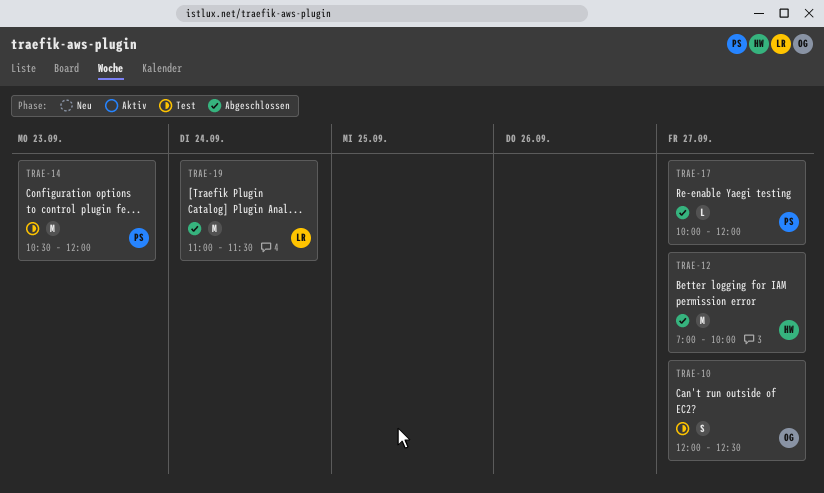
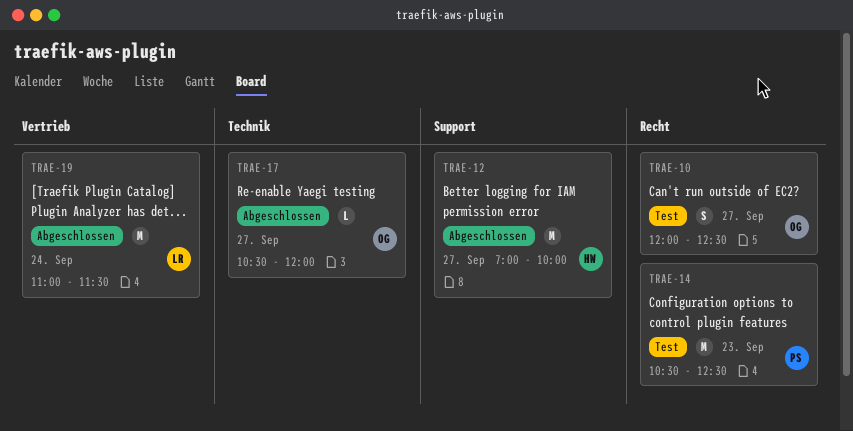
TRAE-14, ends: 12:00 -> 12:30
TRAE-17, owner: PS -> OG
TRAE-17, begins: 10:00 -> 10:30

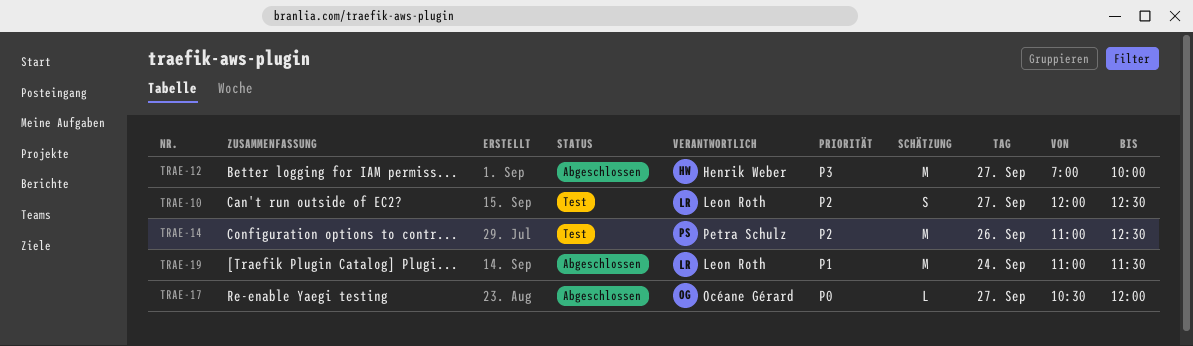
TRAE-10, owner: Océane Gérard -> Leon Roth
TRAE-14, day: Sep 23 -> Sep 26
TRAE-14, begins: 10:30 -> 11:00

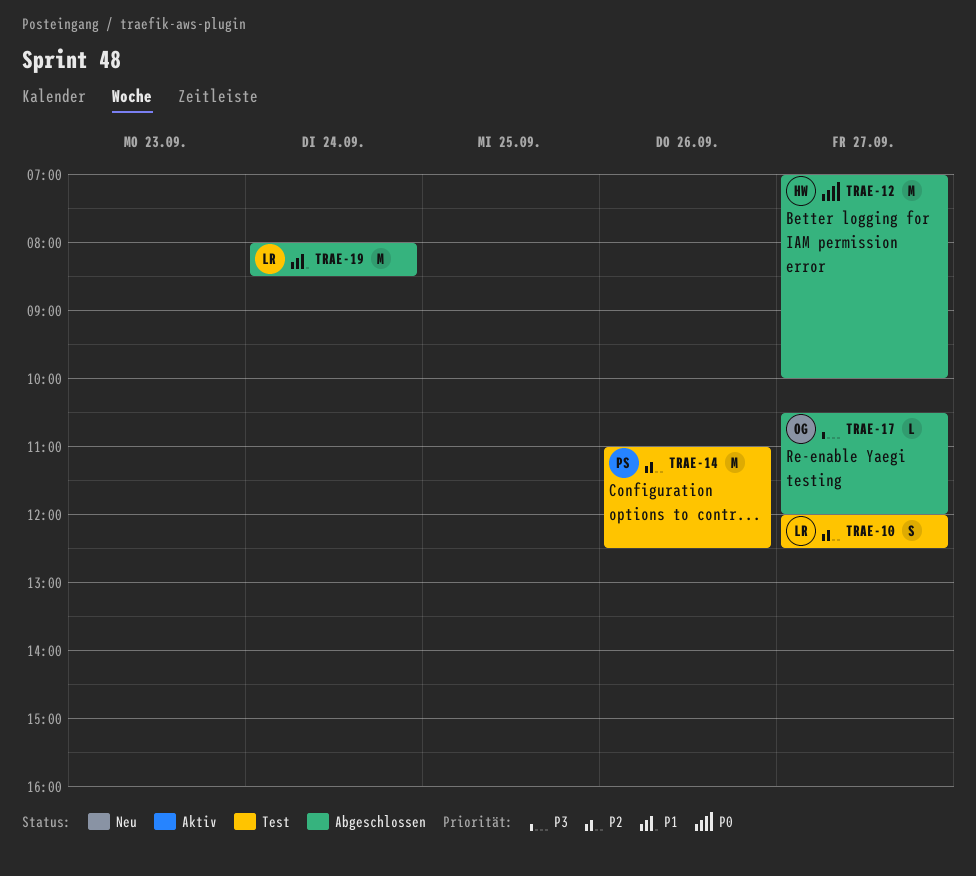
TRAE-12, priority: P3 -> P0
TRAE-17, priority: P0 -> P3
TRAE-19, begins: 11:00 -> 08:00
TRAE-19, ends: 11:30 -> 08:30

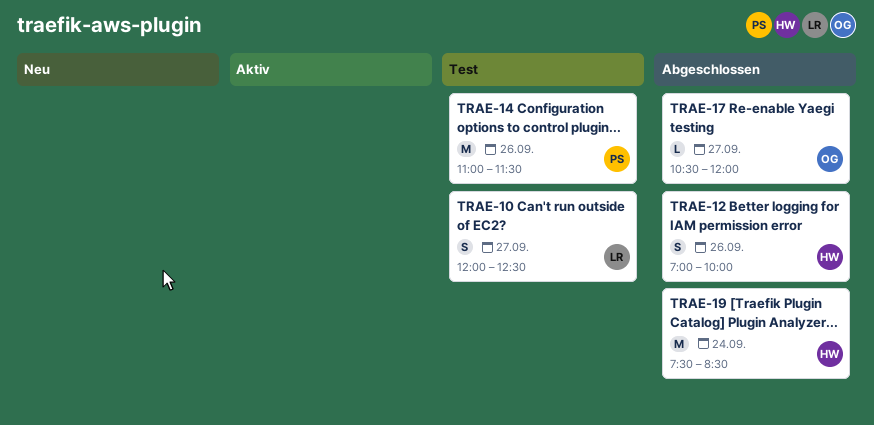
TRAE-12, estimate: M -> S
TRAE-12, day: Sep 27 -> Sep 26
TRAE-14, ends: 12:30 -> 11:30
TRAE-19, owner: LR -> HW
TRAE-19, begins: 08:00 -> 07:30

